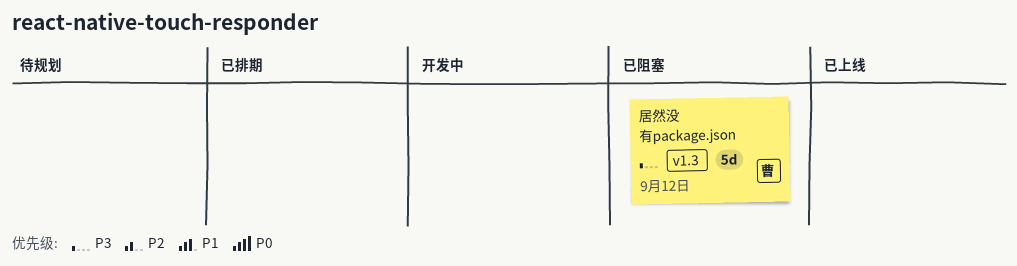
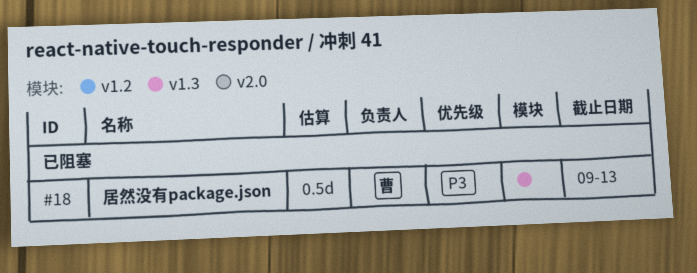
居然没有package.json, estimate: 5d -> 0.5d
居然没有package.json, due: Sep 12 -> Sep 13

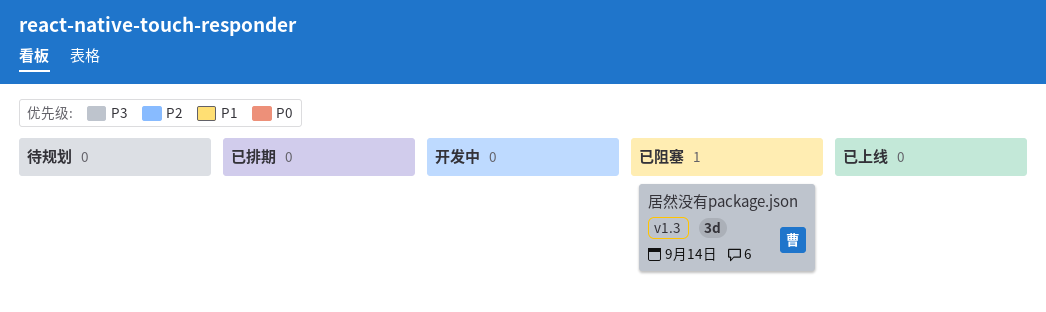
居然没有package.json, estimate: 0.5d -> 3d
居然没有package.json, due: Sep 13 -> Sep 14

